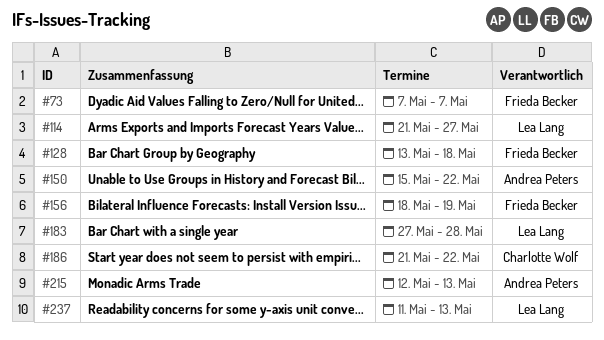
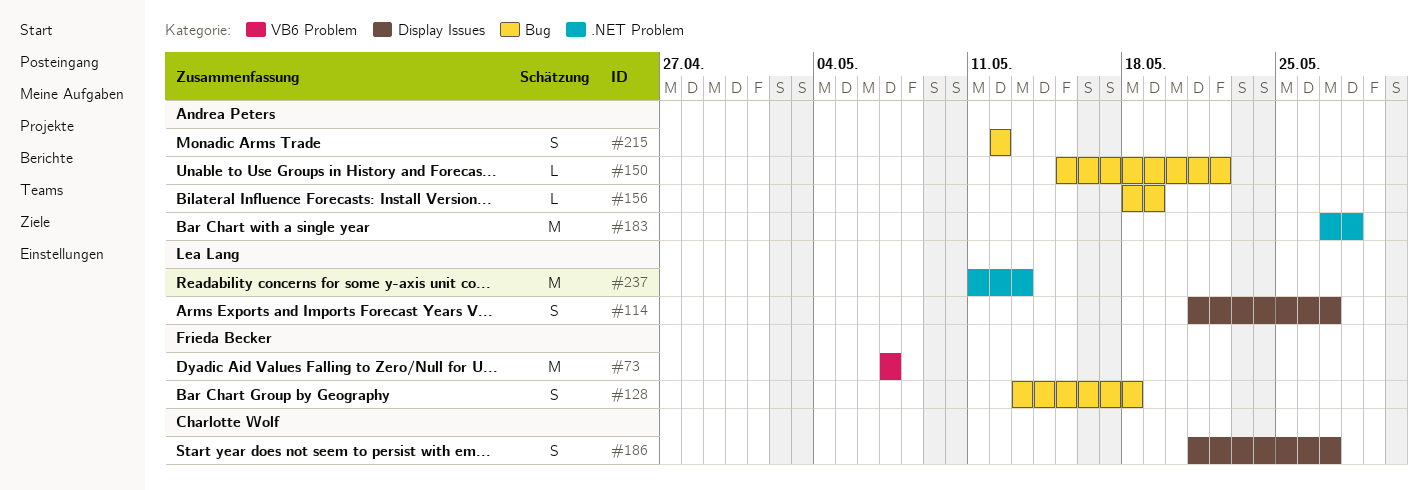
#156, owner: Frieda Becker -> Andrea Peters
#183, owner: Lea Lang -> Andrea Peters
#186, due: May 22 -> May 27
#215, due: May 13 -> May 12

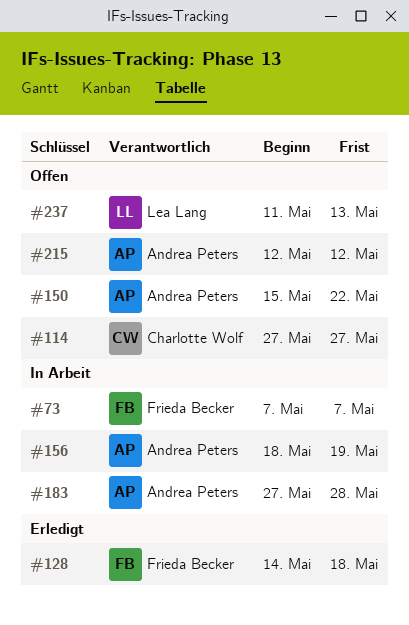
#114, owner: Lea Lang -> Charlotte Wolf
#114, start: May 21 -> May 27
#128, start: May 13 -> May 14
#186: present -> none

